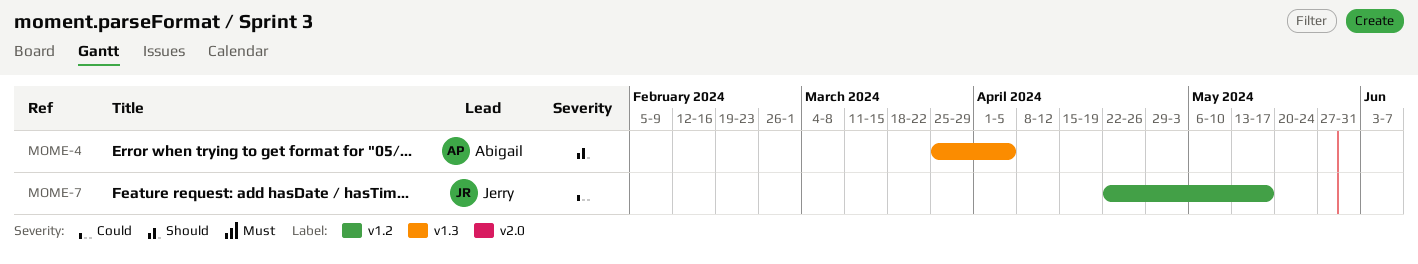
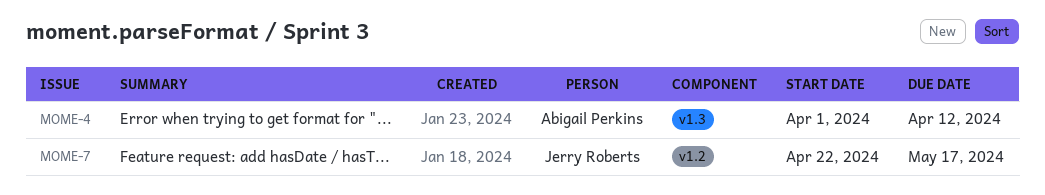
MOME-4, start: Mar 25 -> Apr 1
MOME-4, due: Apr 5 -> Apr 12

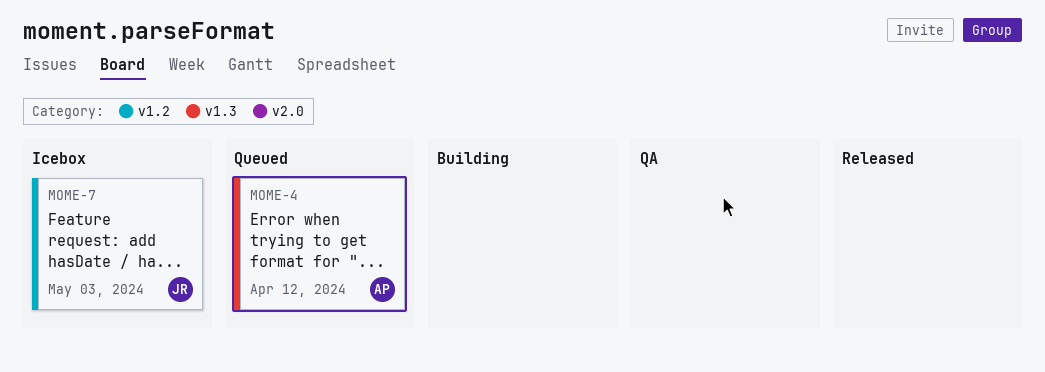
MOME-7, due: May 17 -> May 3

